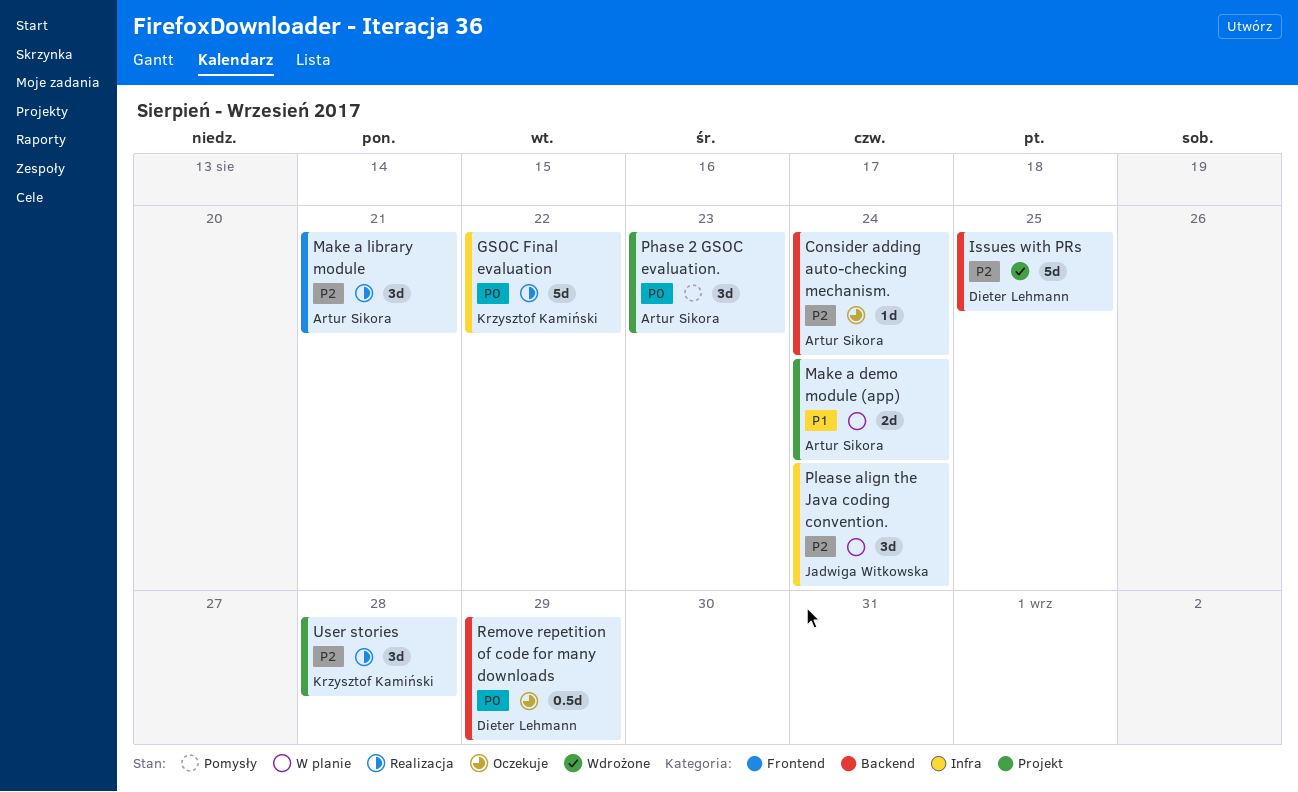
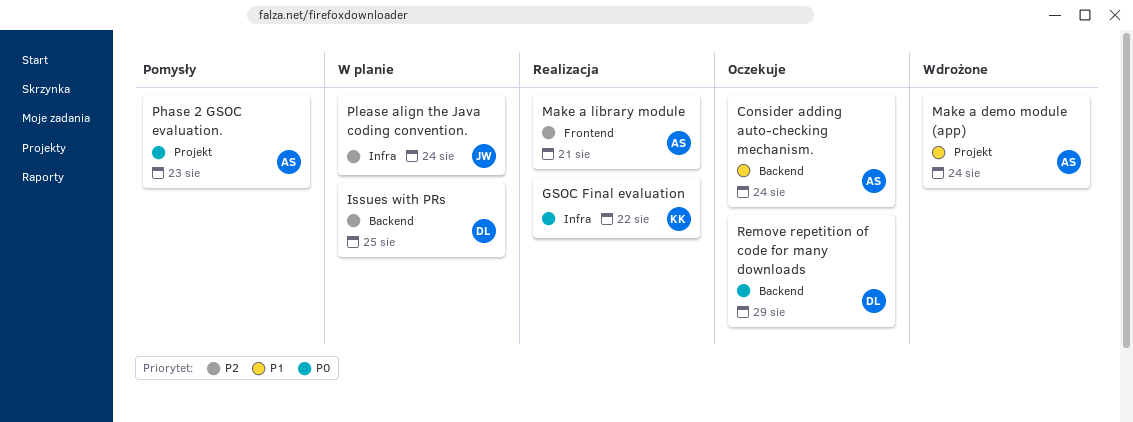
Consider adding auto-checking mechanism., priority: P2 -> P1
Issues with PRs, status: Wdrożone -> W planie
Make a demo module (app), status: W planie -> Wdrożone
User stories: present -> none

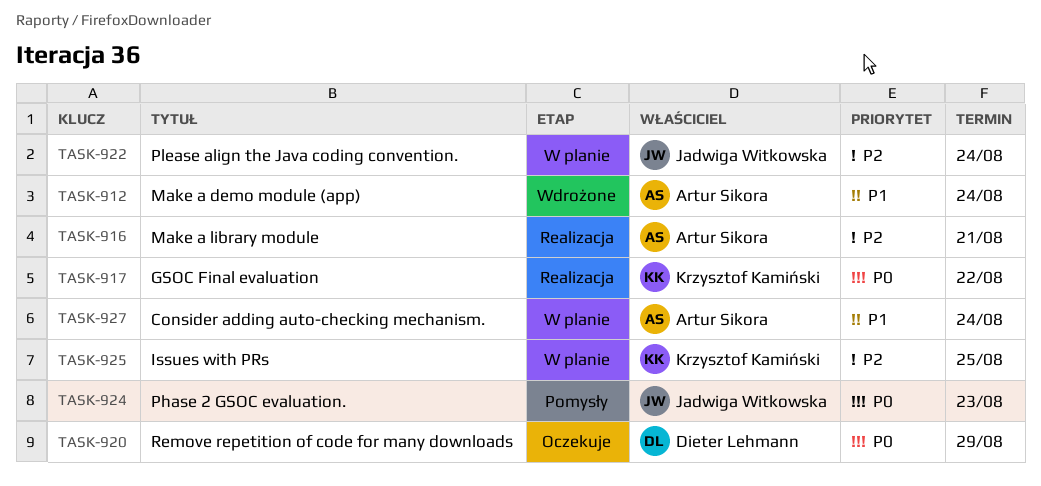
Consider adding auto-checking mechanism., status: Oczekuje -> W planie
Issues with PRs, owner: Dieter Lehmann -> Krzysztof Kamiński
Phase 2 GSOC evaluation., owner: Artur Sikora -> Jadwiga Witkowska

